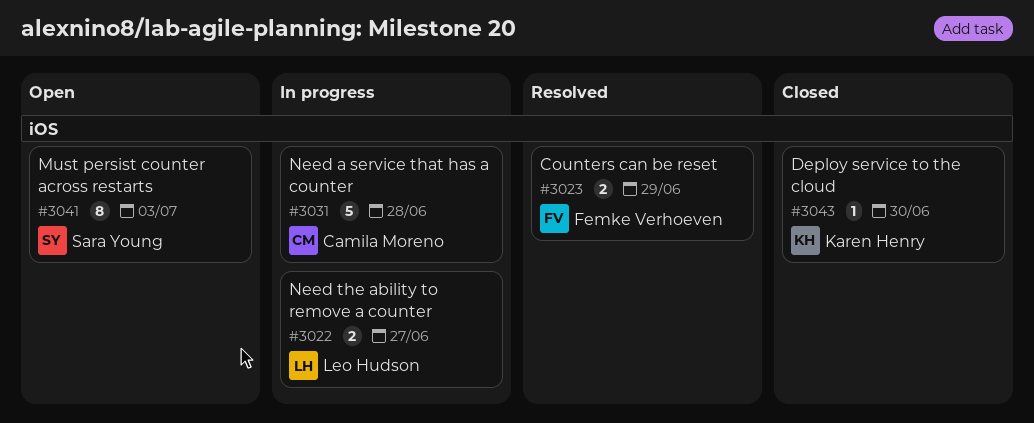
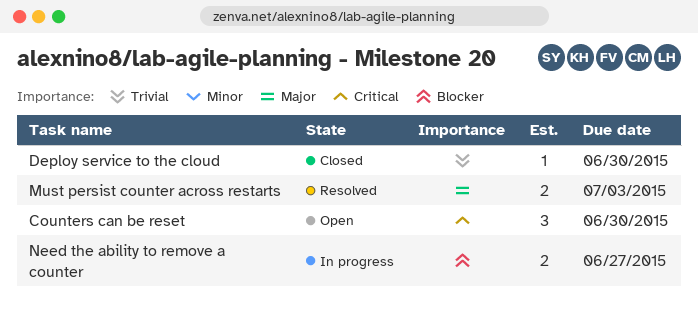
Counters can be reset, status: Resolved -> Open
Counters can be reset, estimate: 2 -> 3
Counters can be reset, due: Jun 29 -> Jun 30
Must persist counter across restarts, status: Open -> Resolved
Must persist counter across restarts, estimate: 8 -> 2
Need a service that has a counter: present -> none

